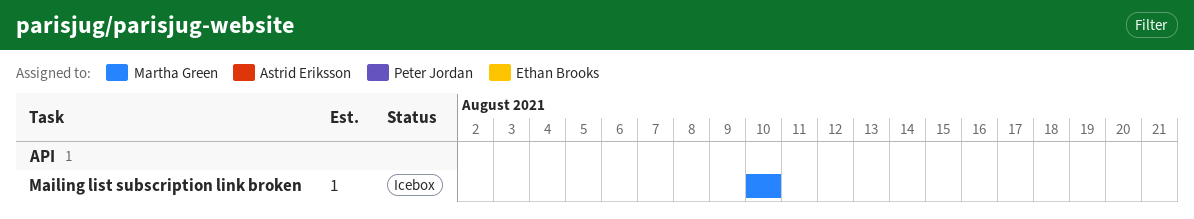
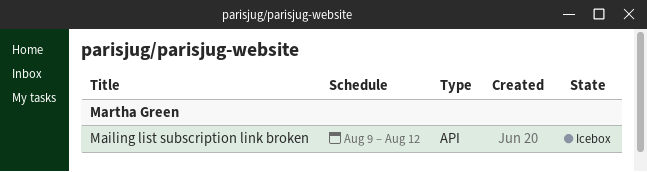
Mailing list subscription link broken, start: Aug 10 -> Aug 9
Mailing list subscription link broken, due: Aug 10 -> Aug 12

